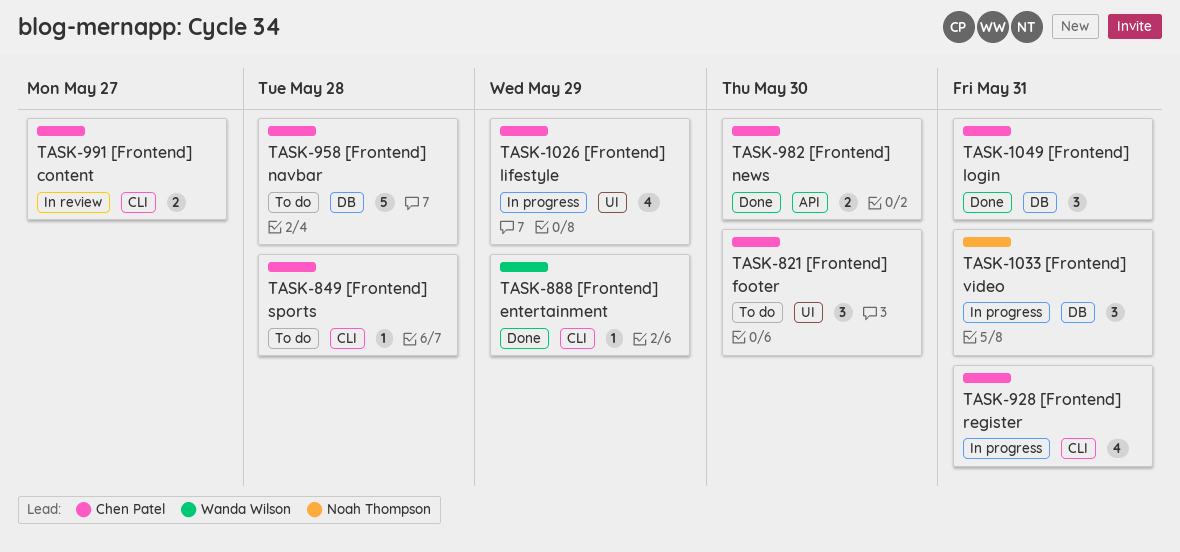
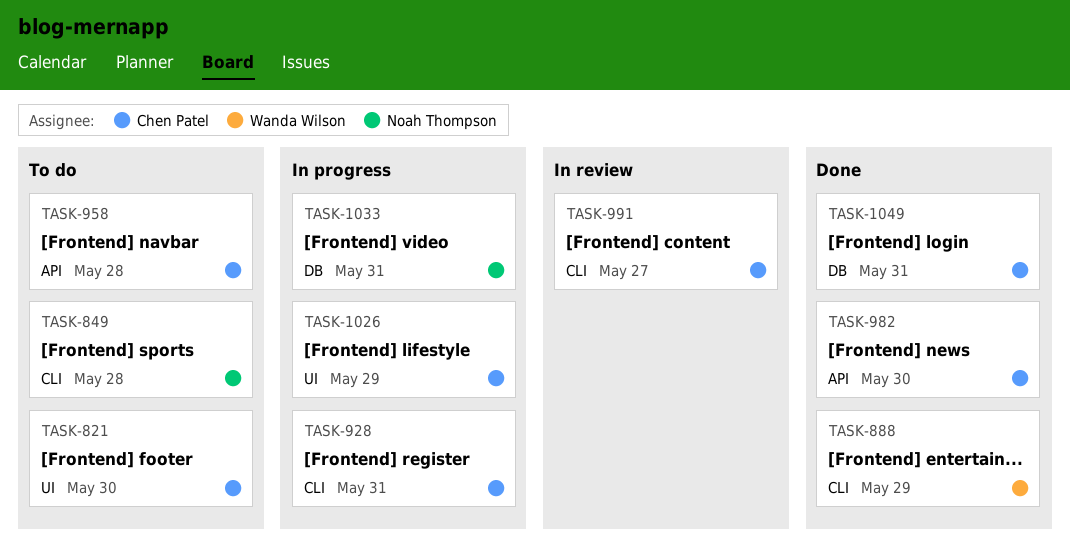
TASK-849, owner: Chen Patel -> Noah Thompson
TASK-958, label: DB -> API

